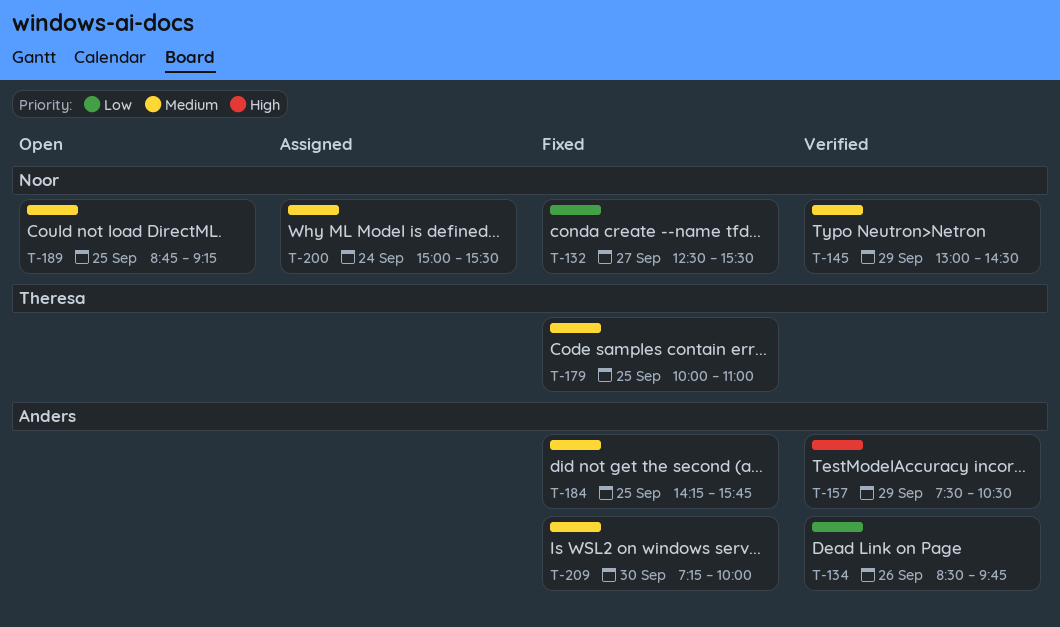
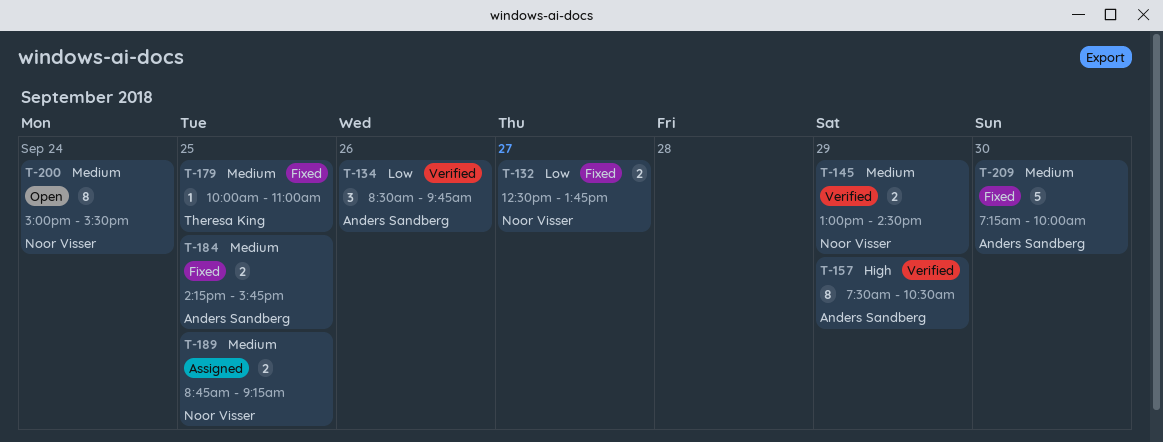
T-132, ends: 15:30 -> 13:45
T-189, status: Open -> Assigned
T-200, status: Assigned -> Open

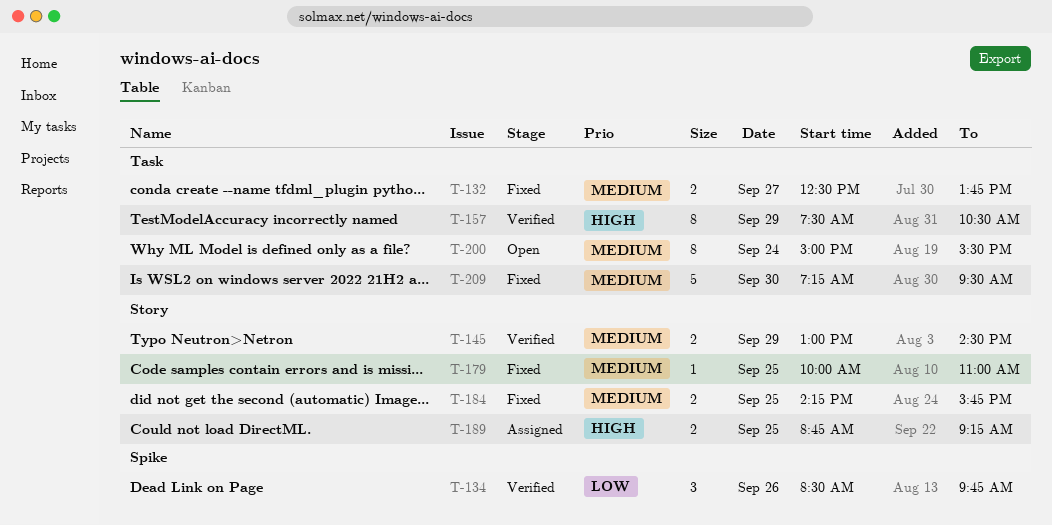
T-132, priority: Low -> Medium
T-189, priority: Medium -> High
T-209, ends: 10:00 -> 09:30

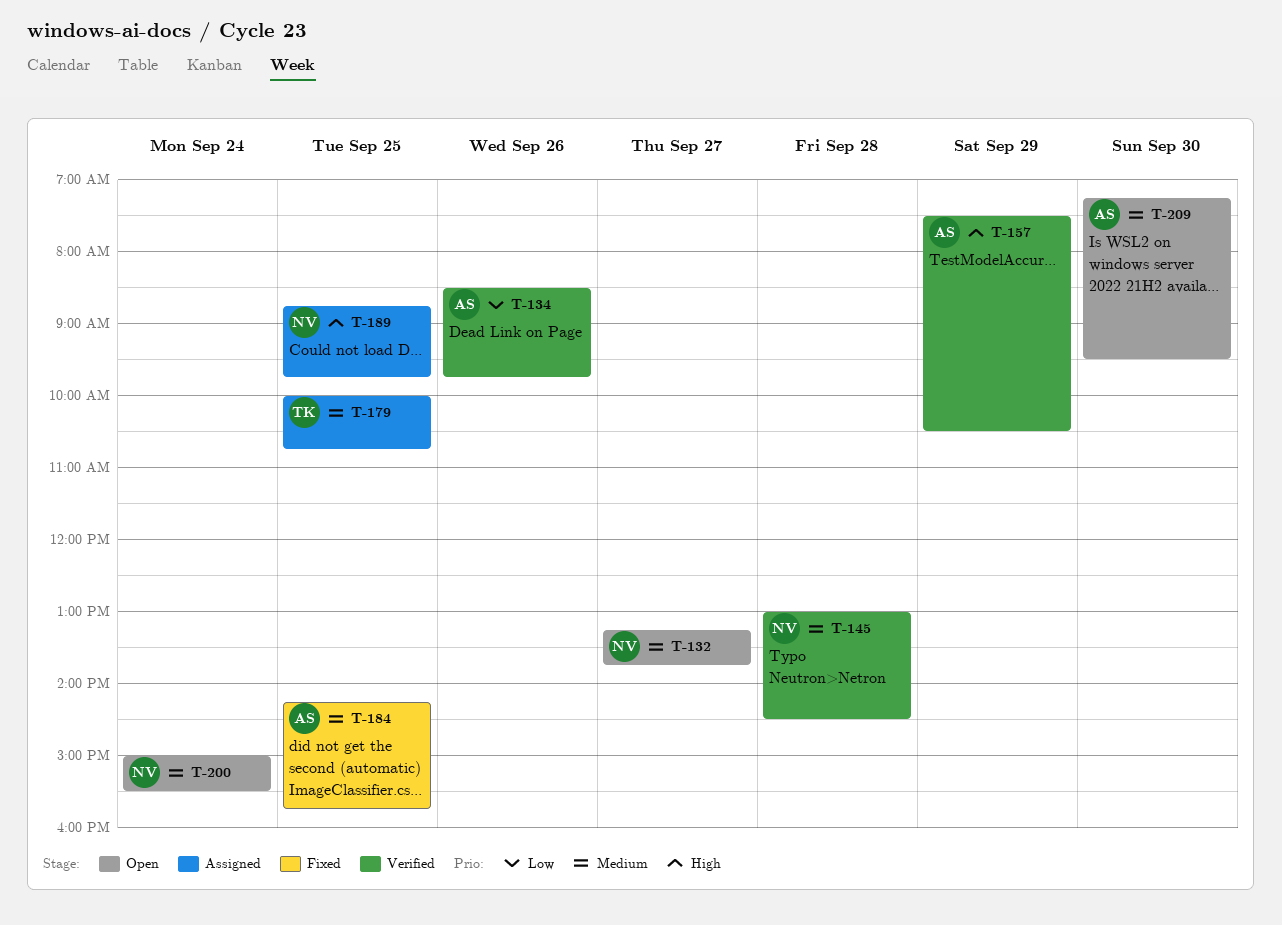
T-132, status: Fixed -> Open
T-132, begins: 12:30 -> 13:15
T-145, day: Sep 29 -> Sep 28
T-179, status: Fixed -> Assigned
T-179, ends: 11:00 -> 10:45
T-189, ends: 09:15 -> 09:45
T-209, status: Fixed -> Open

